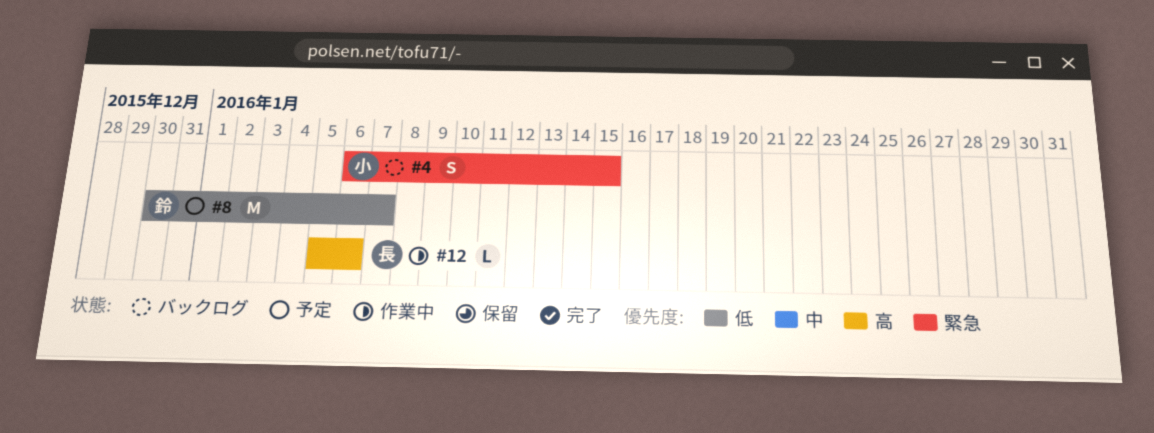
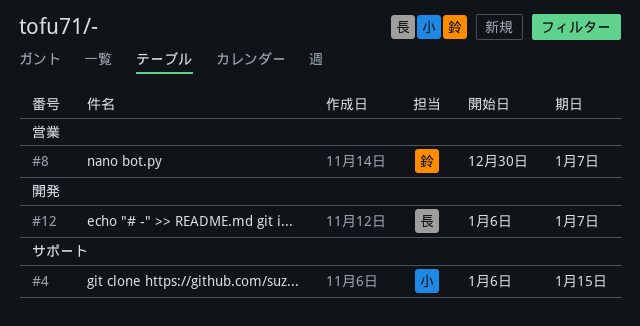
#12, start: Jan 5 -> Jan 6
#12, due: Jan 6 -> Jan 7

